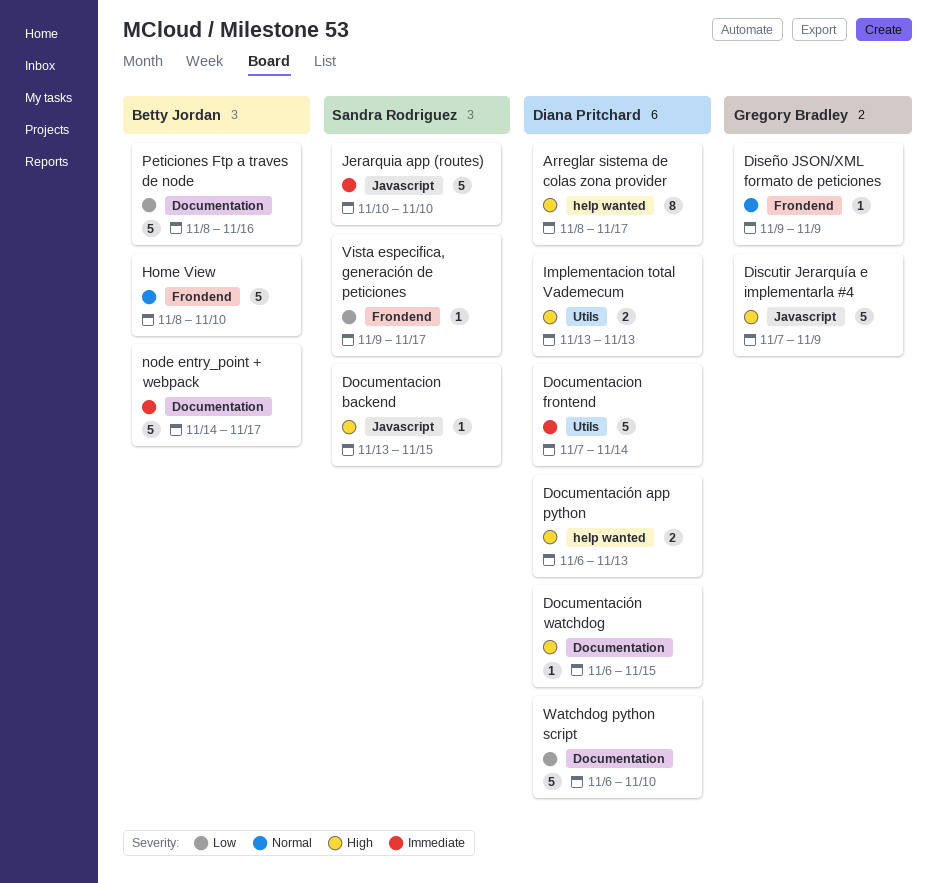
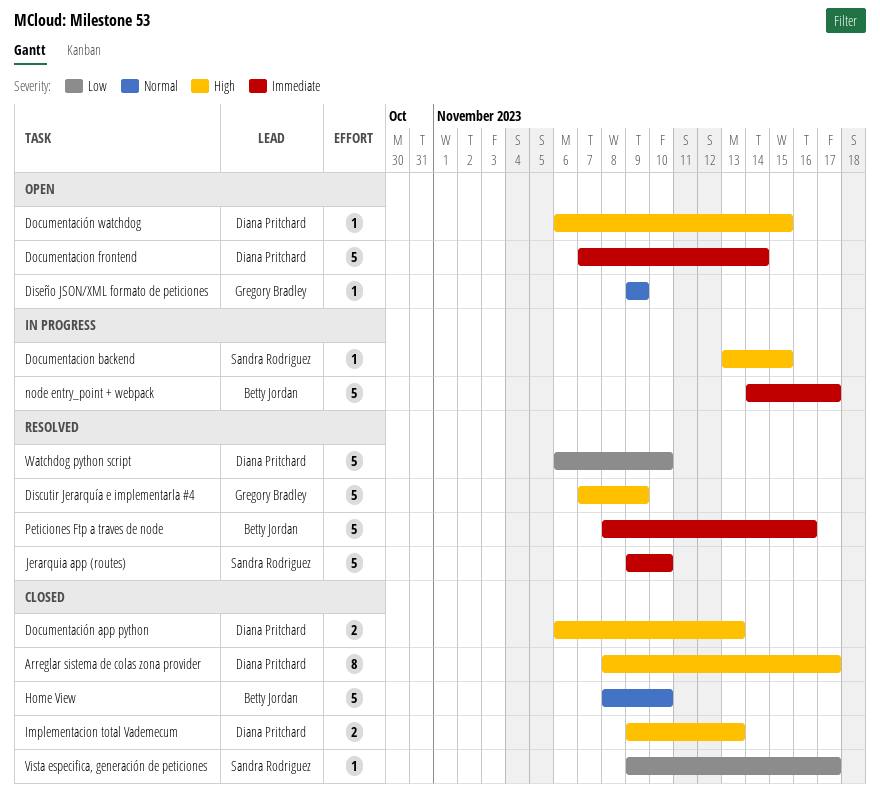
Implementacion total Vademecum, start: Nov 13 -> Nov 9
Jerarquia app (routes), start: Nov 10 -> Nov 9
Peticiones Ftp a traves de node, priority: Low -> Immediate

